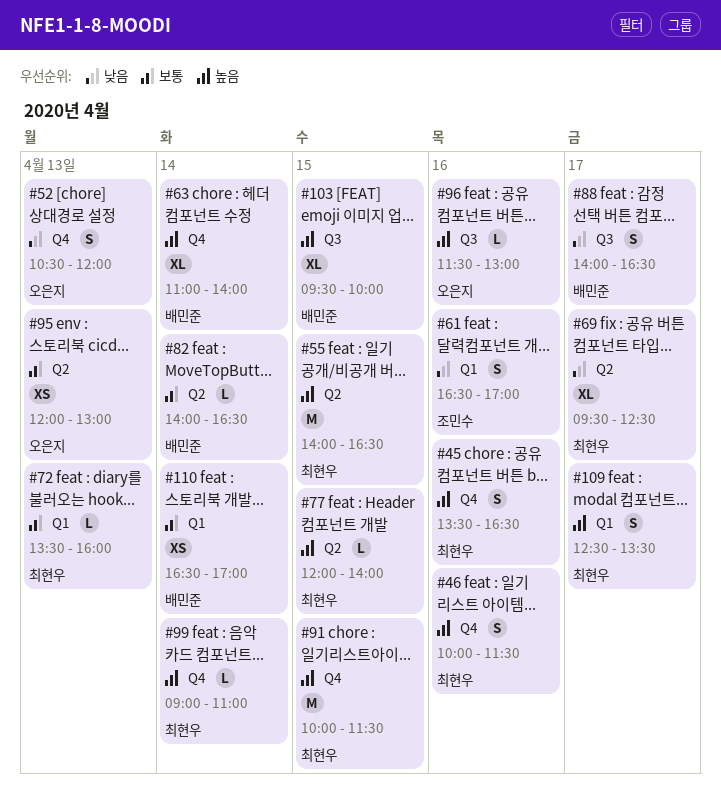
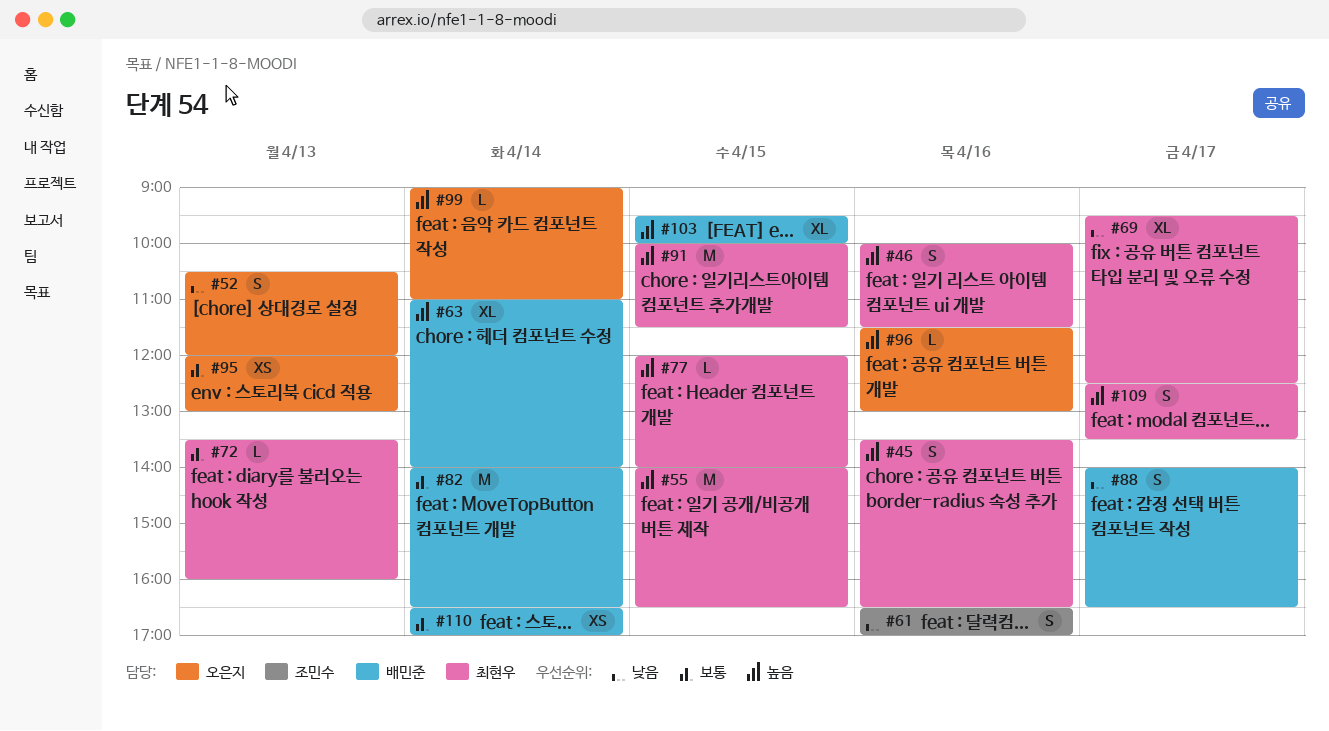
#82, estimate: L -> M
#99, owner: 최현우 -> 오은지

